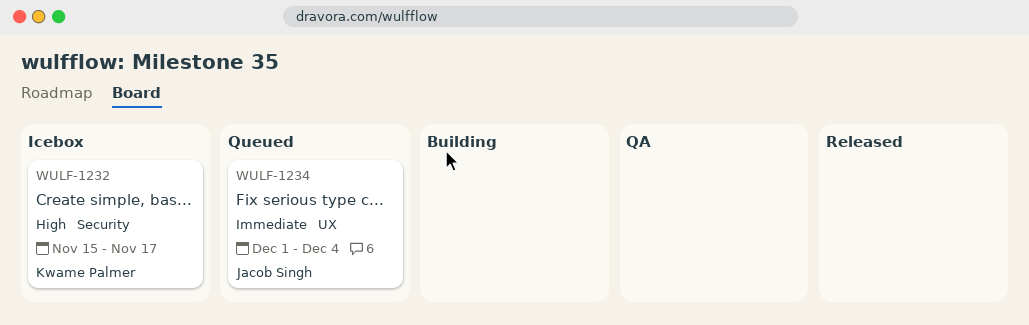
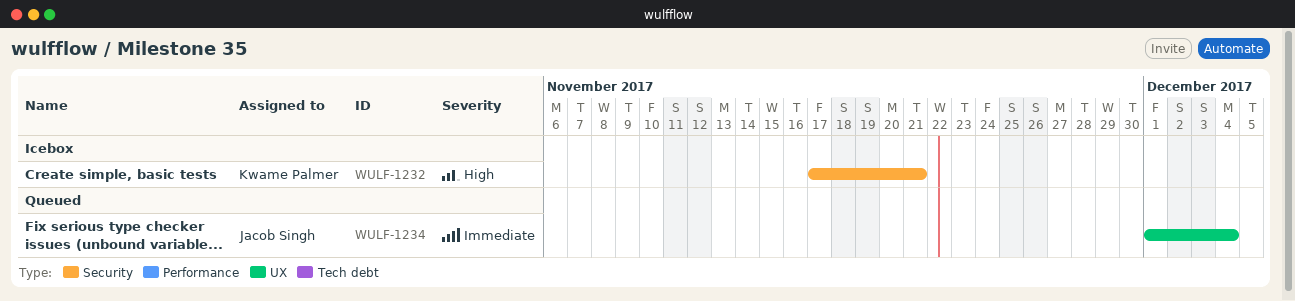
WULF-1232, start: Nov 15 -> Nov 17
WULF-1232, due: Nov 17 -> Nov 21

